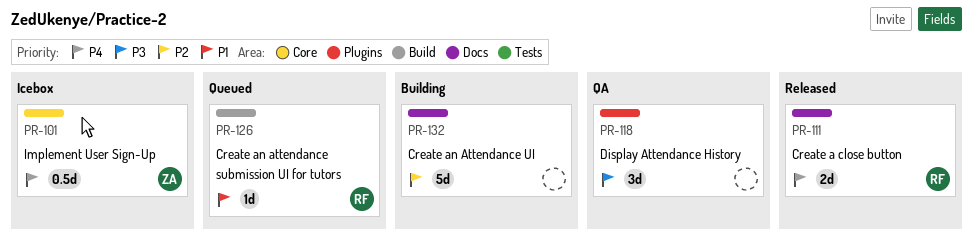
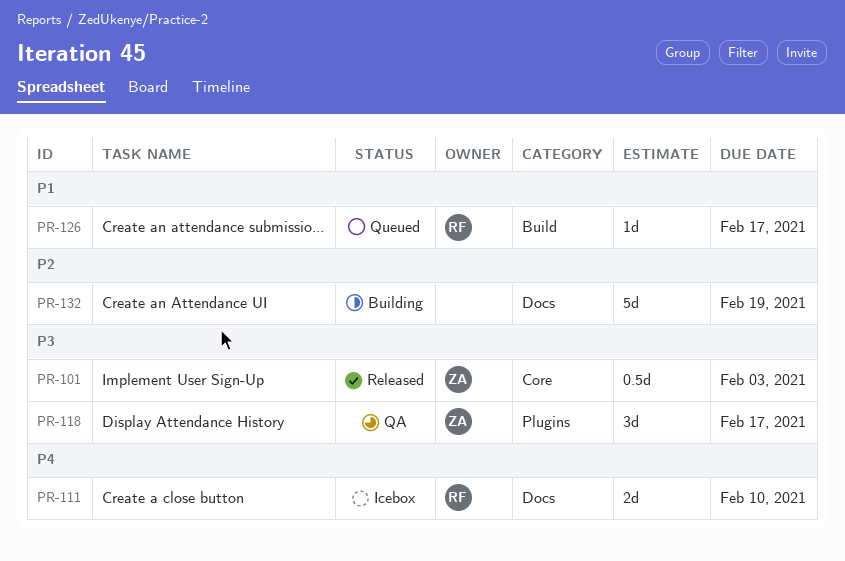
PR-101, status: Icebox -> Released
PR-101, priority: P4 -> P3
PR-111, status: Released -> Icebox
PR-118, owner: none -> ZA

